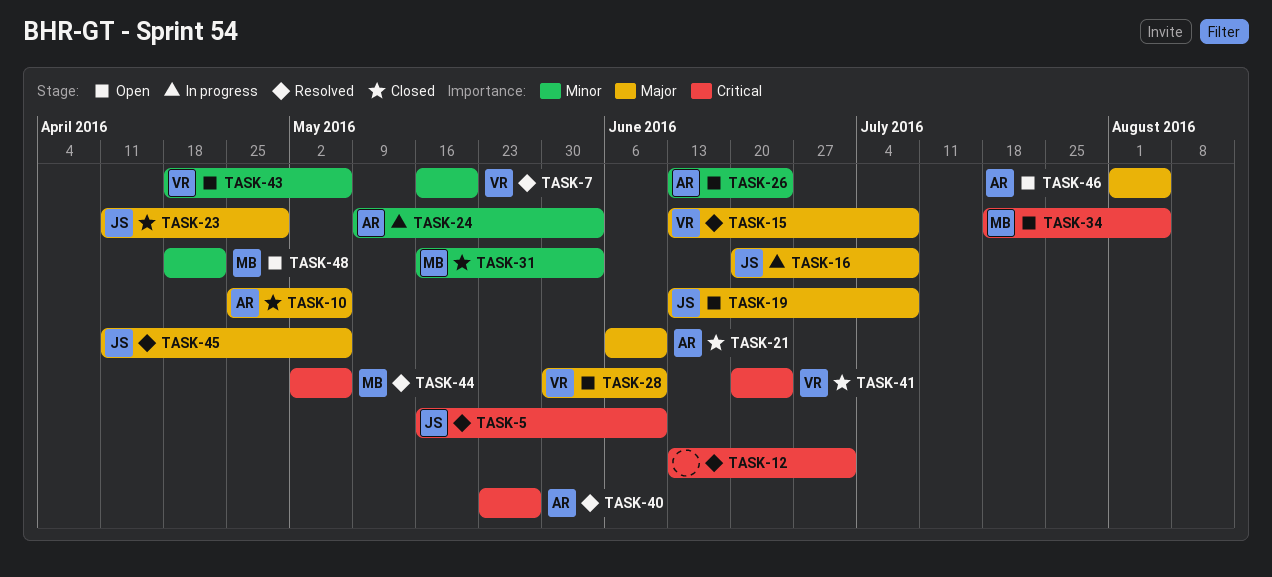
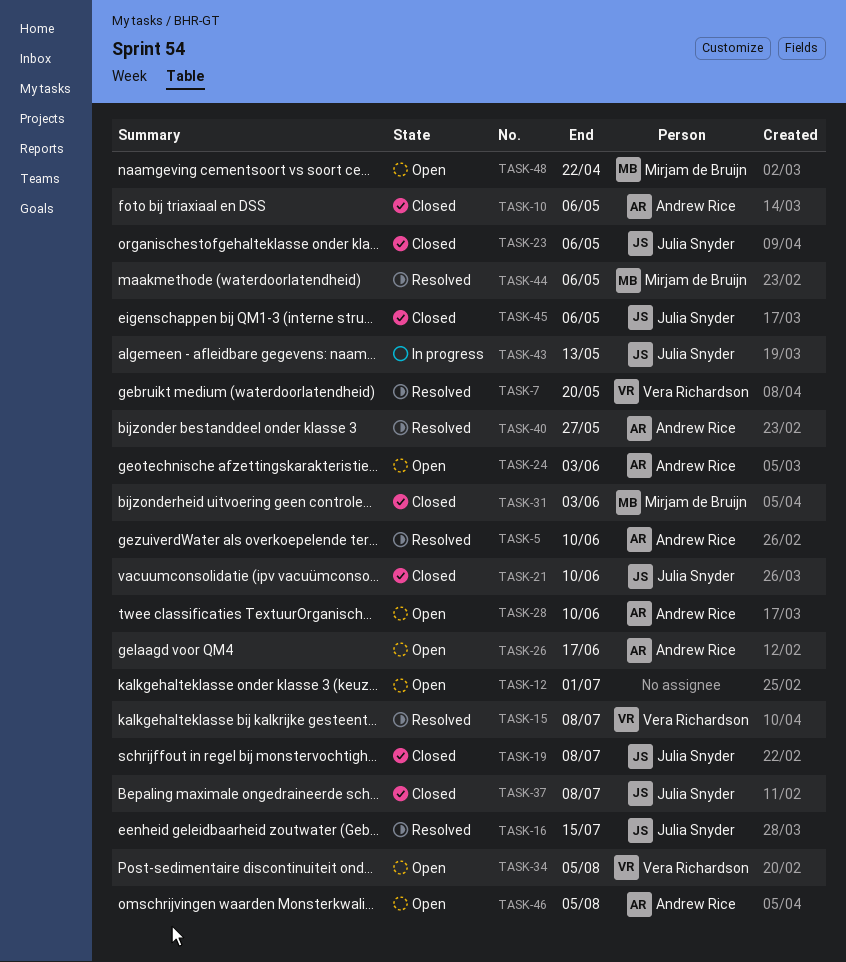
TASK-5, owner: Julia Snyder -> Andrew Rice
TASK-12, status: Resolved -> Open
TASK-16, status: In progress -> Resolved
TASK-16, due: Jul 8 -> Jul 15
TASK-19, status: Open -> Closed
TASK-21, owner: Andrew Rice -> Julia Snyder
TASK-23, due: Apr 29 -> May 6
TASK-24, status: In progress -> Open
TASK-26, due: Jun 24 -> Jun 17
TASK-28, owner: Vera Richardson -> Andrew Rice
TASK-34, owner: Mirjam de Bruijn -> Vera Richardson
TASK-37: none -> present
TASK-41: present -> none
TASK-43, status: Open -> In progress
TASK-43, owner: Vera Richardson -> Julia Snyder
TASK-43, due: May 6 -> May 13
TASK-45, status: Resolved -> Closed

